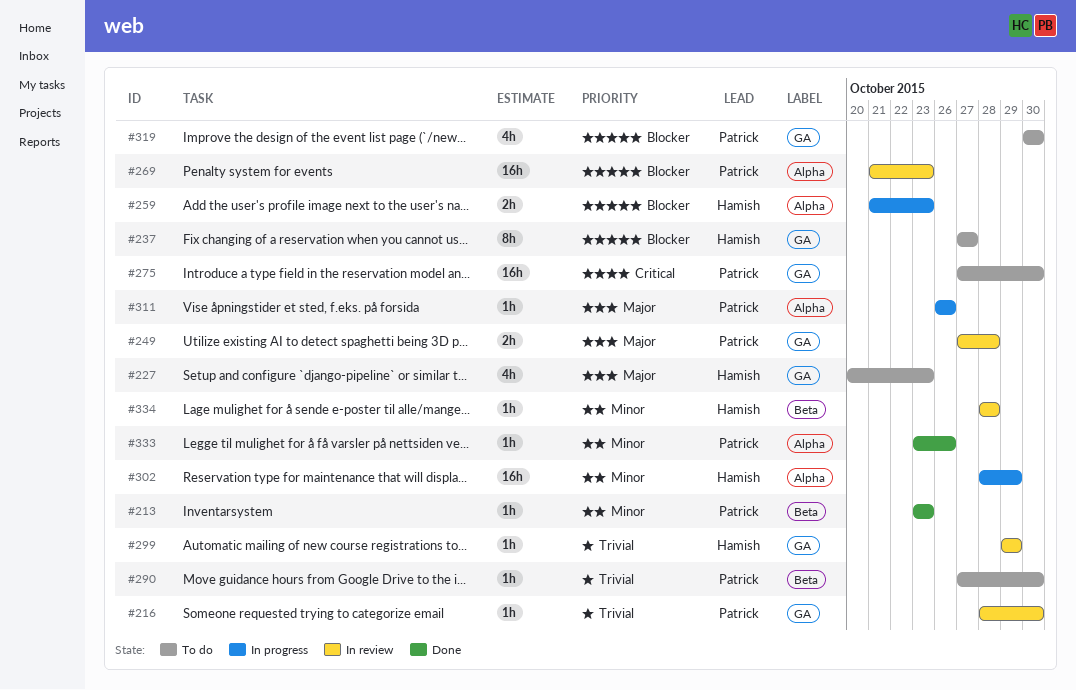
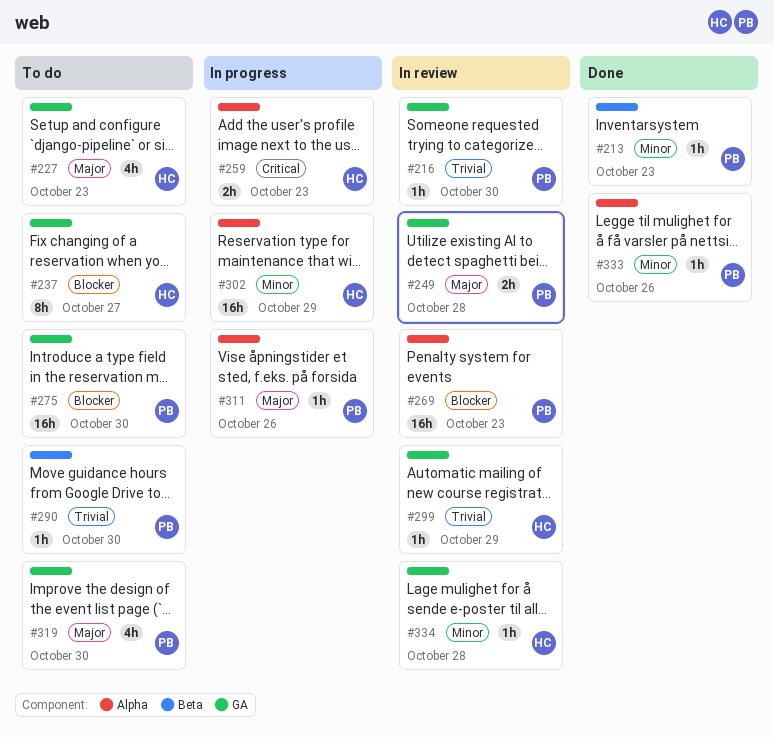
#259, priority: Blocker -> Critical
#275, priority: Critical -> Blocker
#319, priority: Blocker -> Major
#334, label: Beta -> GA

